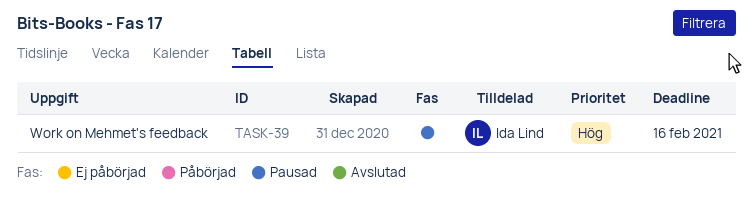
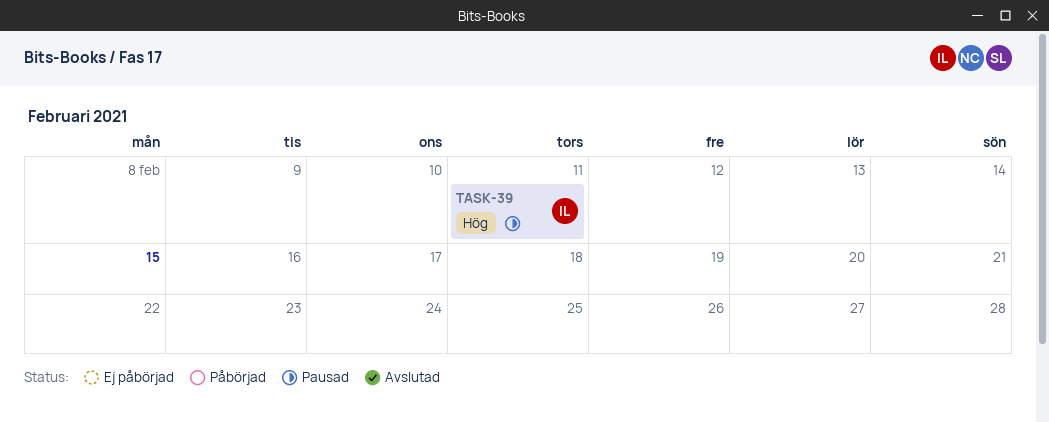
TASK-39, due: Feb 16 -> Feb 11

